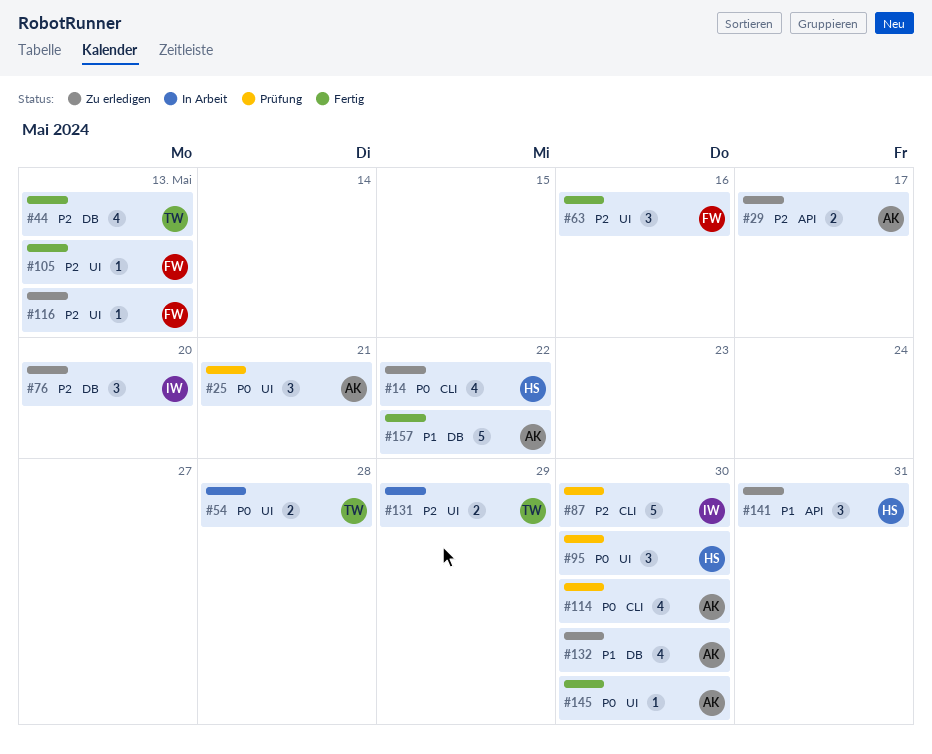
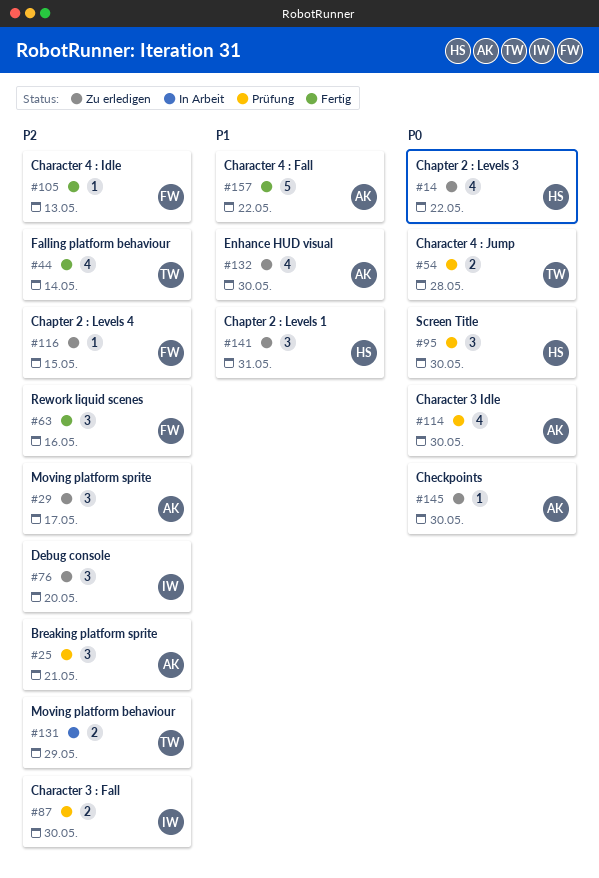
#25, priority: P0 -> P2
#29, estimate: 2 -> 3
#44, due: May 13 -> May 14
#54, status: In Arbeit -> Prüfung
#87, estimate: 5 -> 2
#116, due: May 13 -> May 15
#145, status: Fertig -> Zu erledigen

